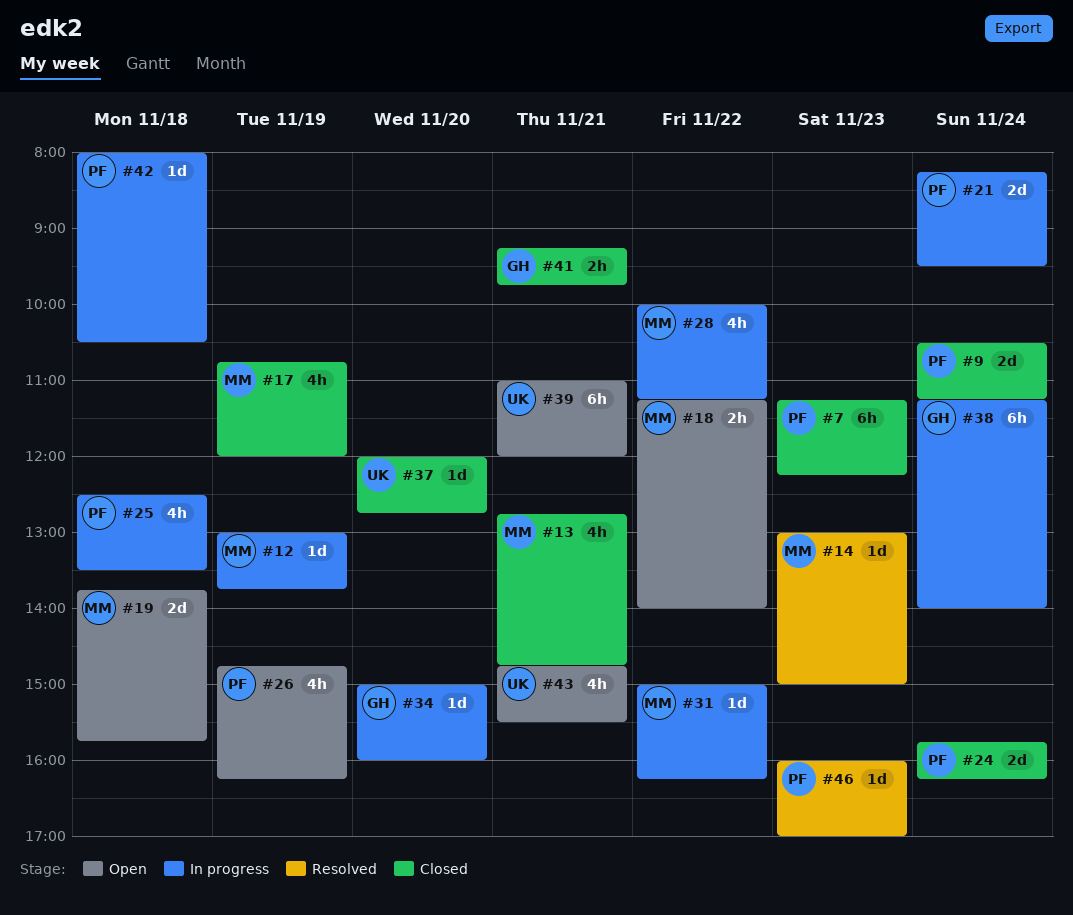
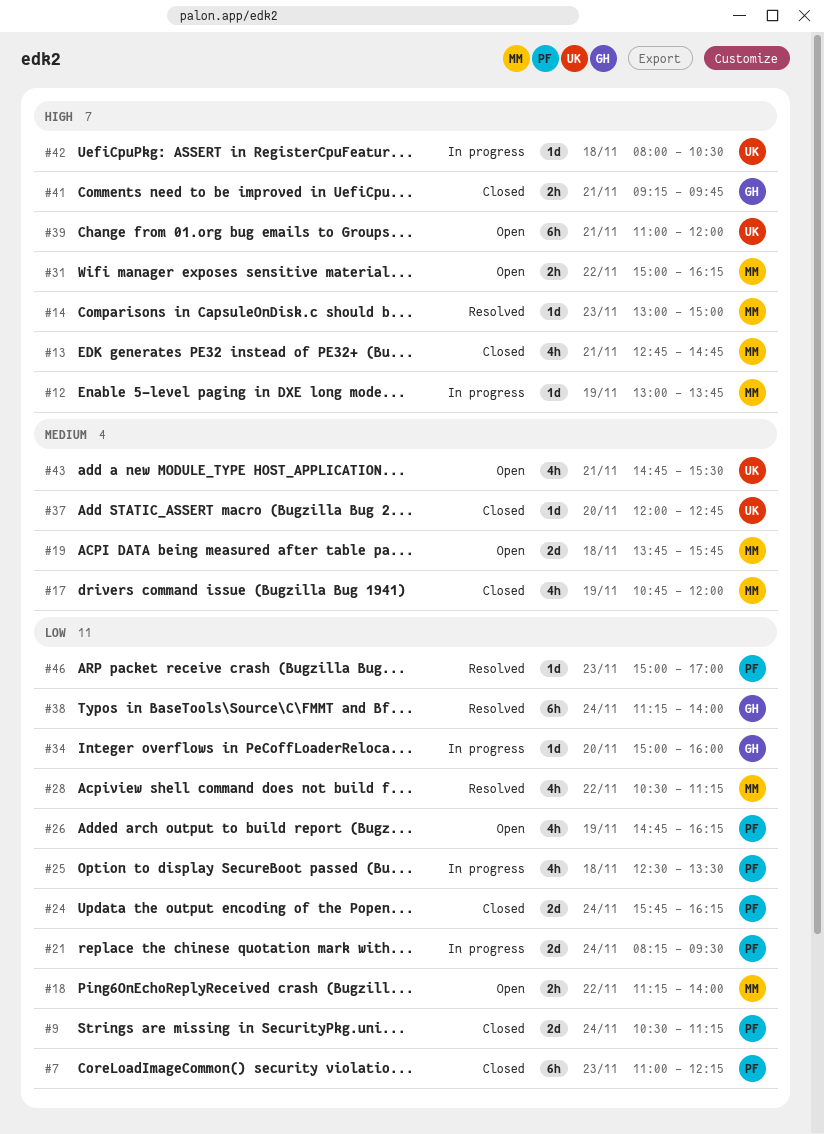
#7, begins: 11:15 -> 11:00
#28, status: In progress -> Resolved
#28, begins: 10:00 -> 10:30
#31, status: In progress -> Open
#31, estimate: 1d -> 2h
#38, status: In progress -> Resolved
#42, owner: PF -> UK
#46, begins: 16:00 -> 15:00

